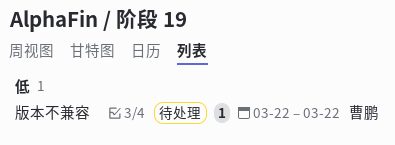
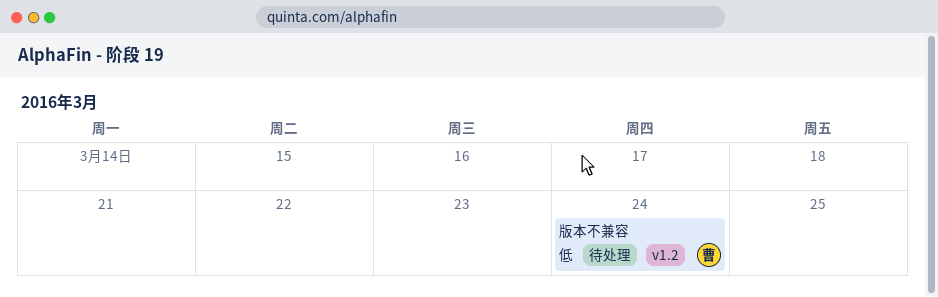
版本不兼容, due: Mar 22 -> Mar 24

